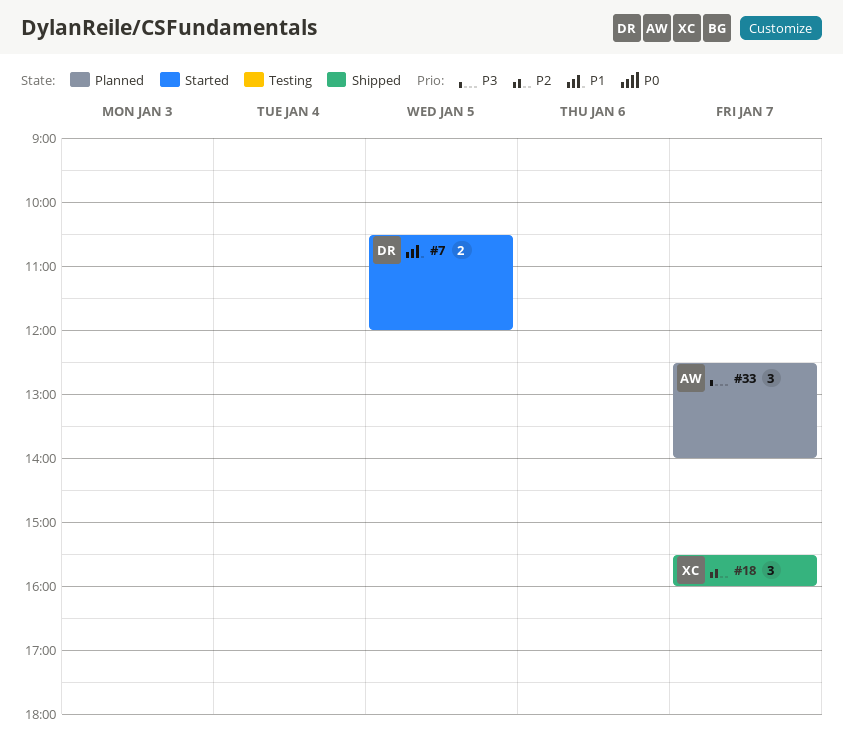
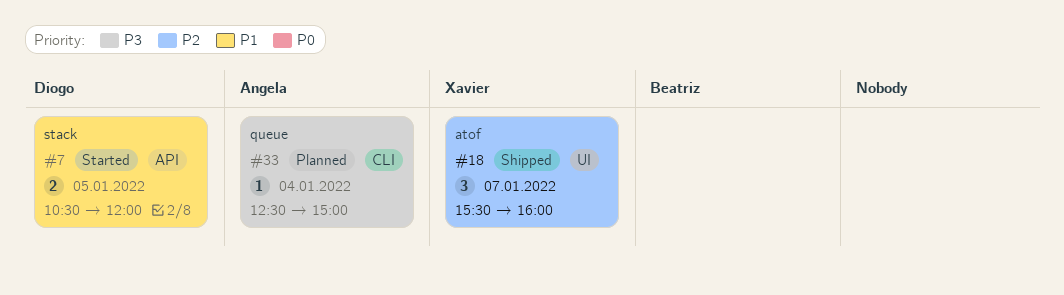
#33, estimate: 3 -> 1
#33, day: Jan 7 -> Jan 4
#33, ends: 14:00 -> 15:00

